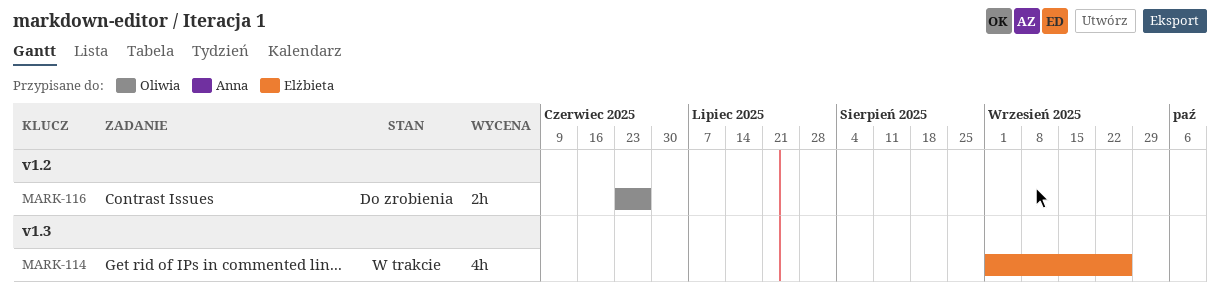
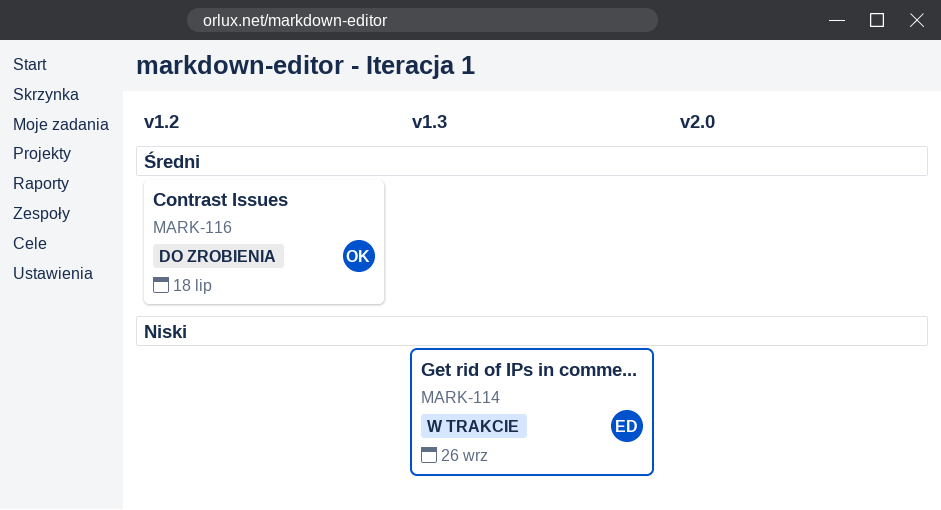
MARK-116, due: Jun 27 -> Jul 18

